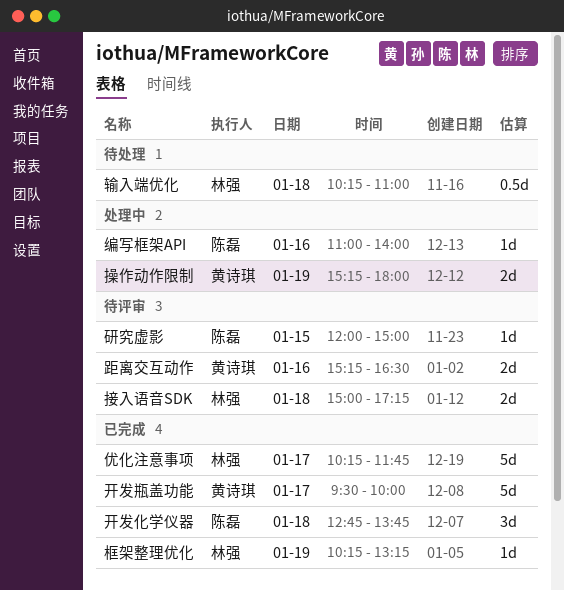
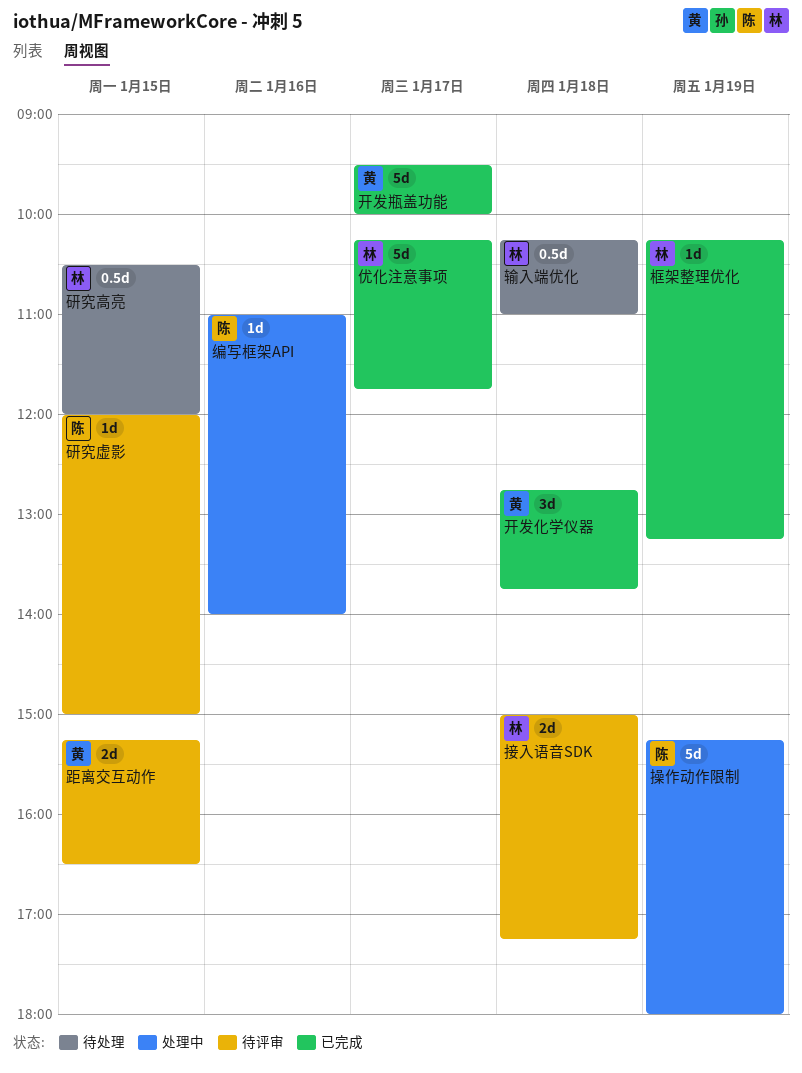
开发化学仪器, owner: 陈磊 -> 黄诗琪
操作动作限制, owner: 黄诗琪 -> 陈磊
操作动作限制, estimate: 2d -> 5d
研究高亮: none -> present
距离交互动作, day: Jan 16 -> Jan 15

